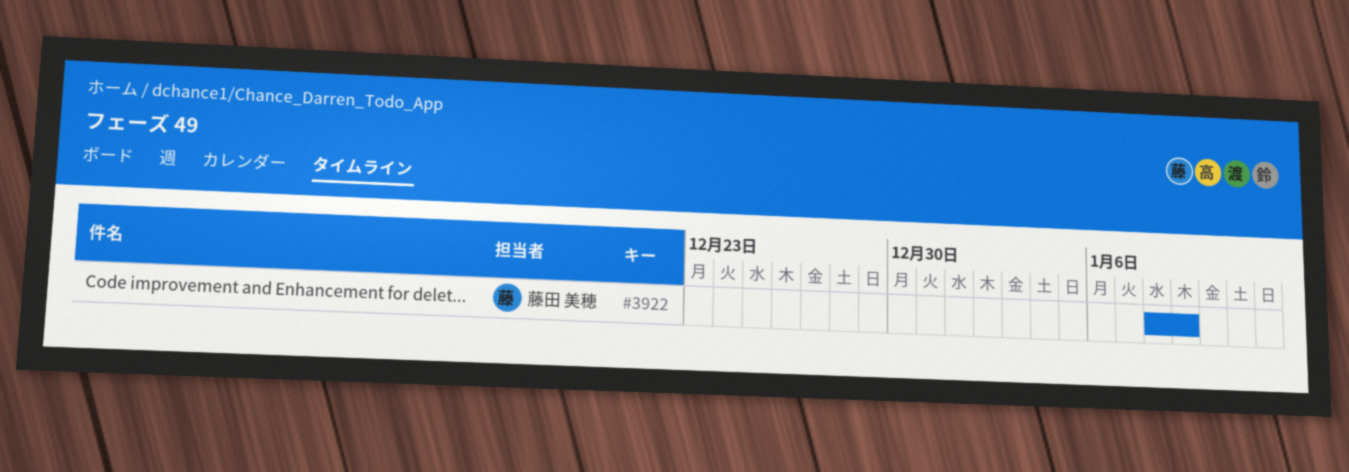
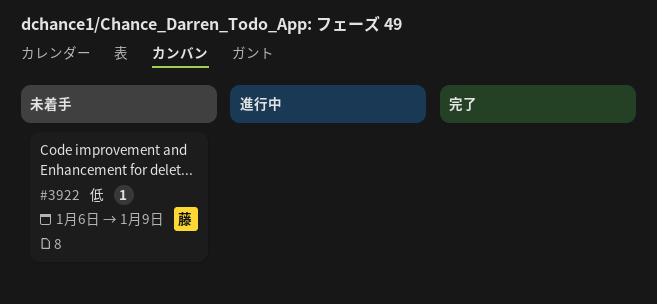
#3922, start: Jan 8 -> Jan 6

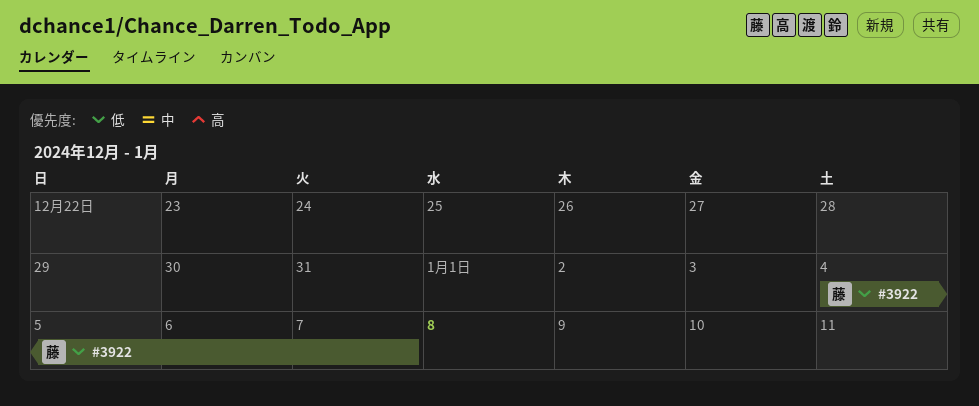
#3922, start: Jan 6 -> Jan 4
#3922, due: Jan 9 -> Jan 7

